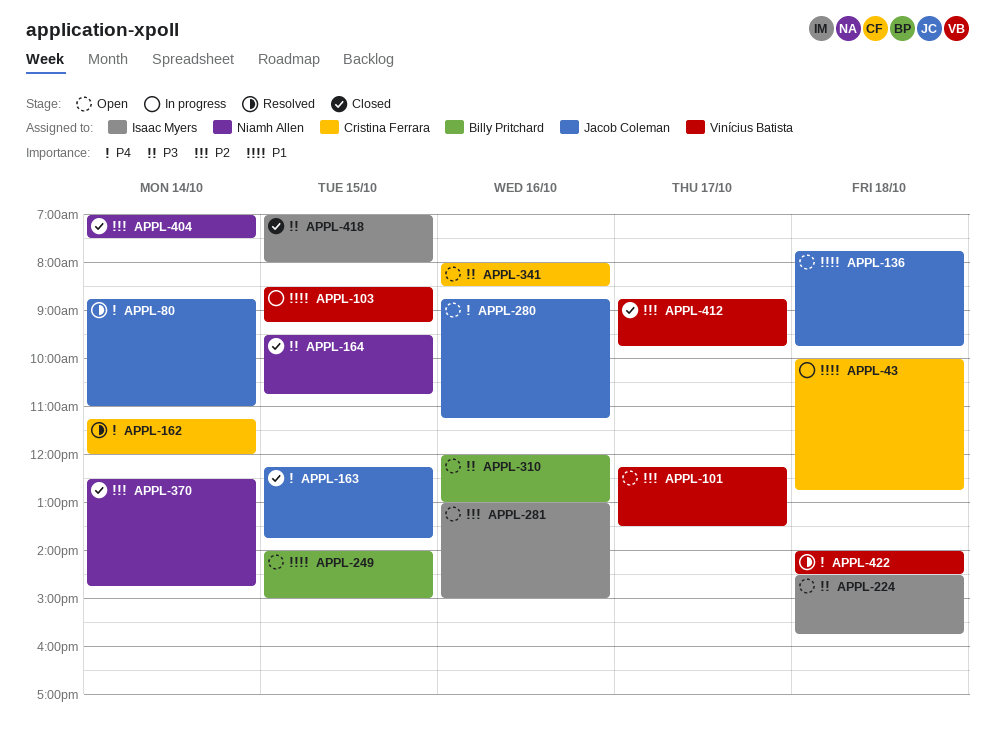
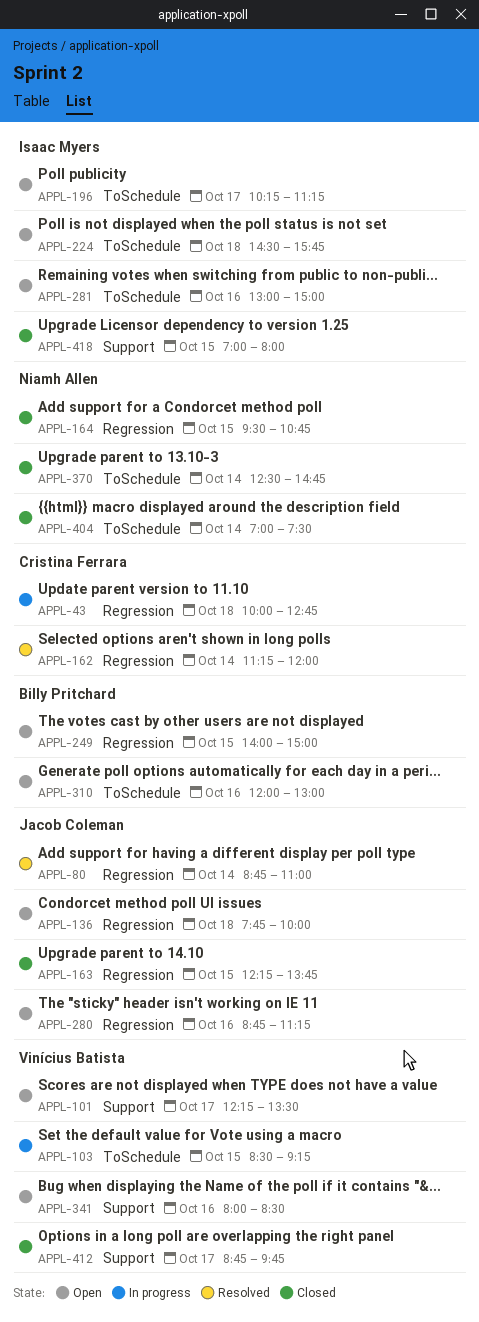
APPL-136, ends: 09:45 -> 10:00
APPL-196: none -> present
APPL-341, owner: Cristina Ferrara -> Vinícius Batista
APPL-422: present -> none

